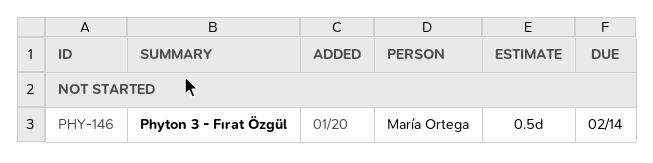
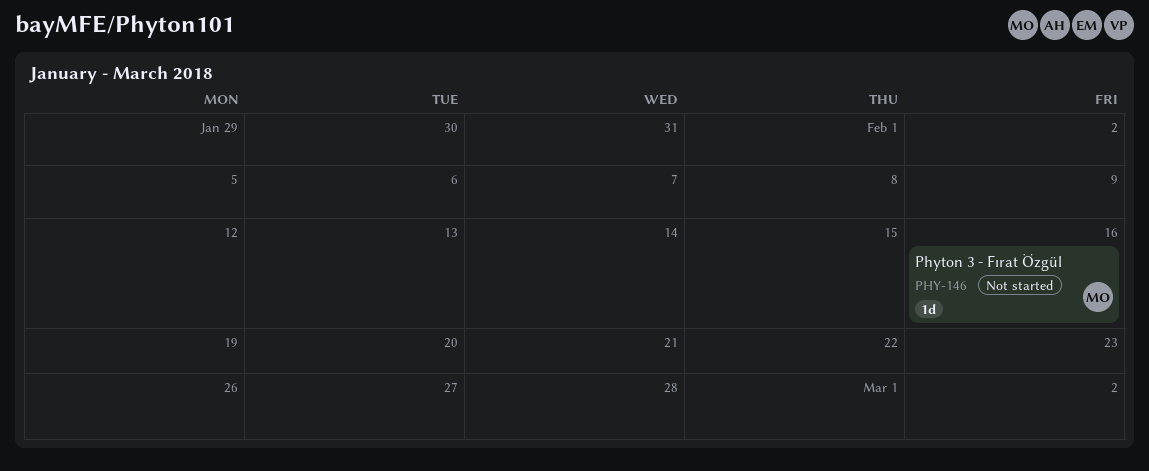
PHY-146, estimate: 0.5d -> 1d
PHY-146, due: Feb 14 -> Feb 16

